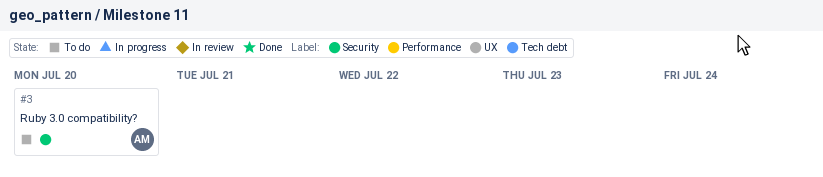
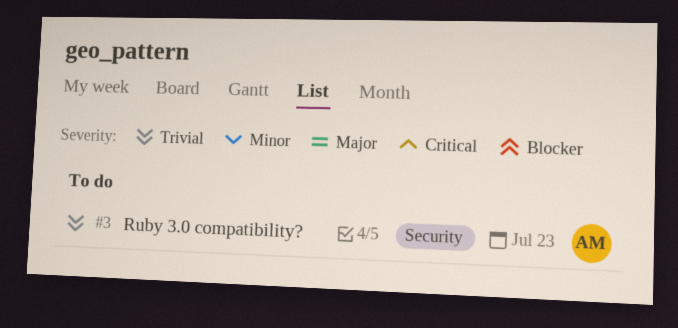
#3, due: Jul 20 -> Jul 23

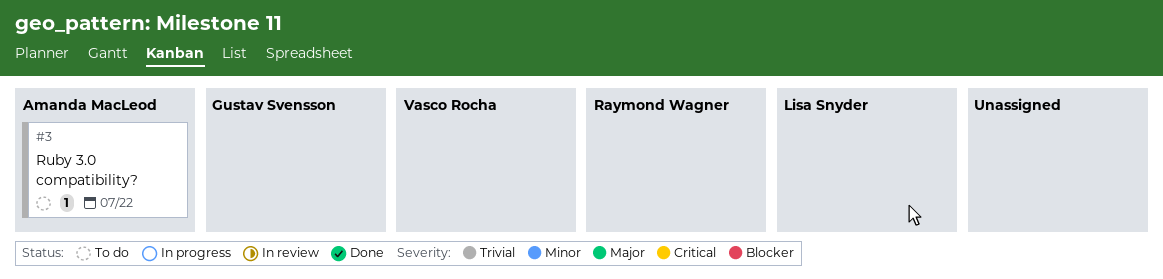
#3, due: Jul 23 -> Jul 22

